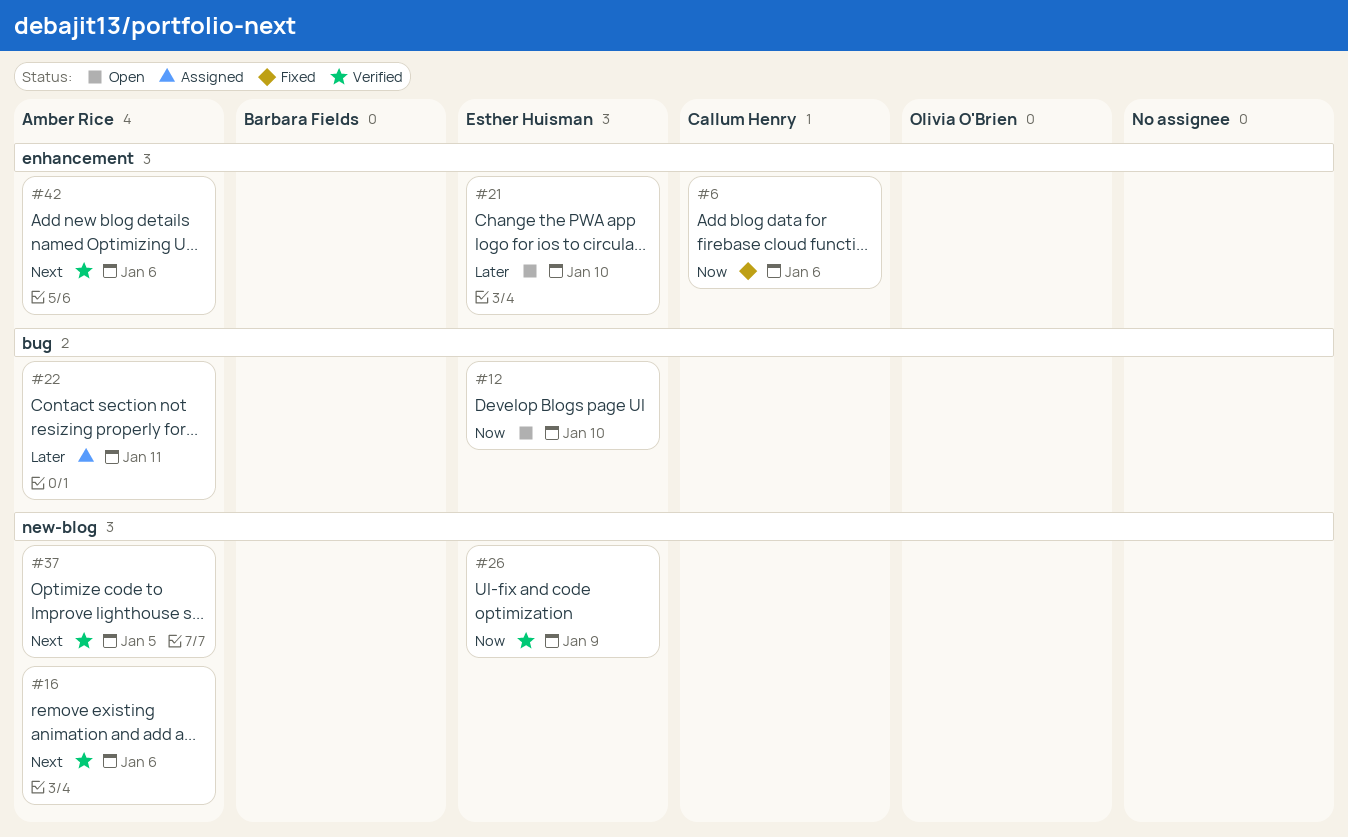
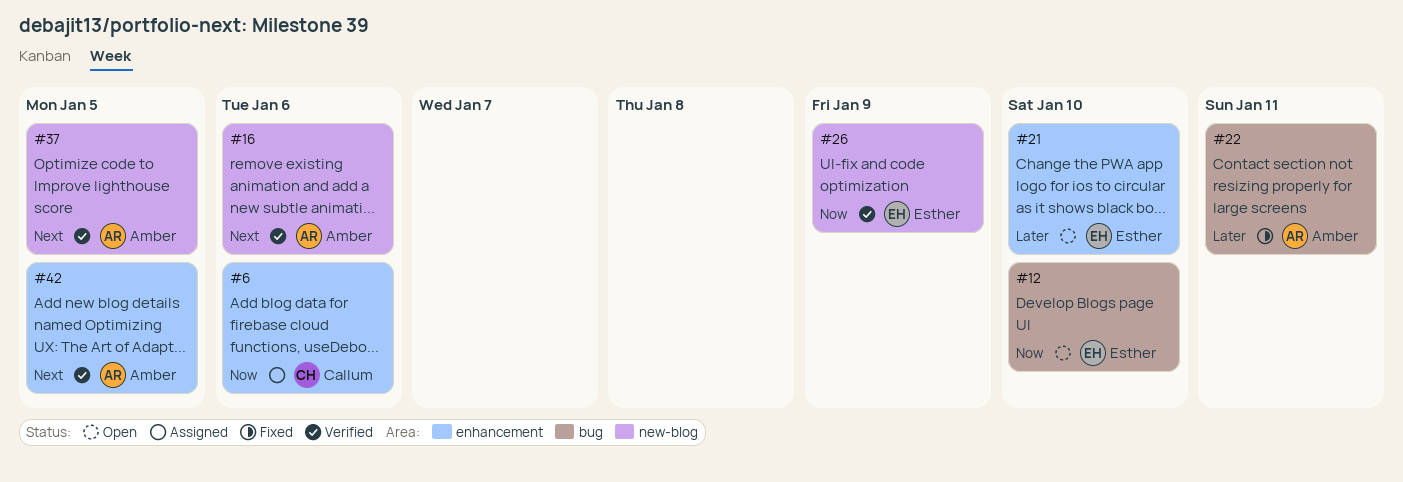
#6, status: Fixed -> Assigned
#22, status: Assigned -> Fixed
#42, due: Jan 6 -> Jan 5

